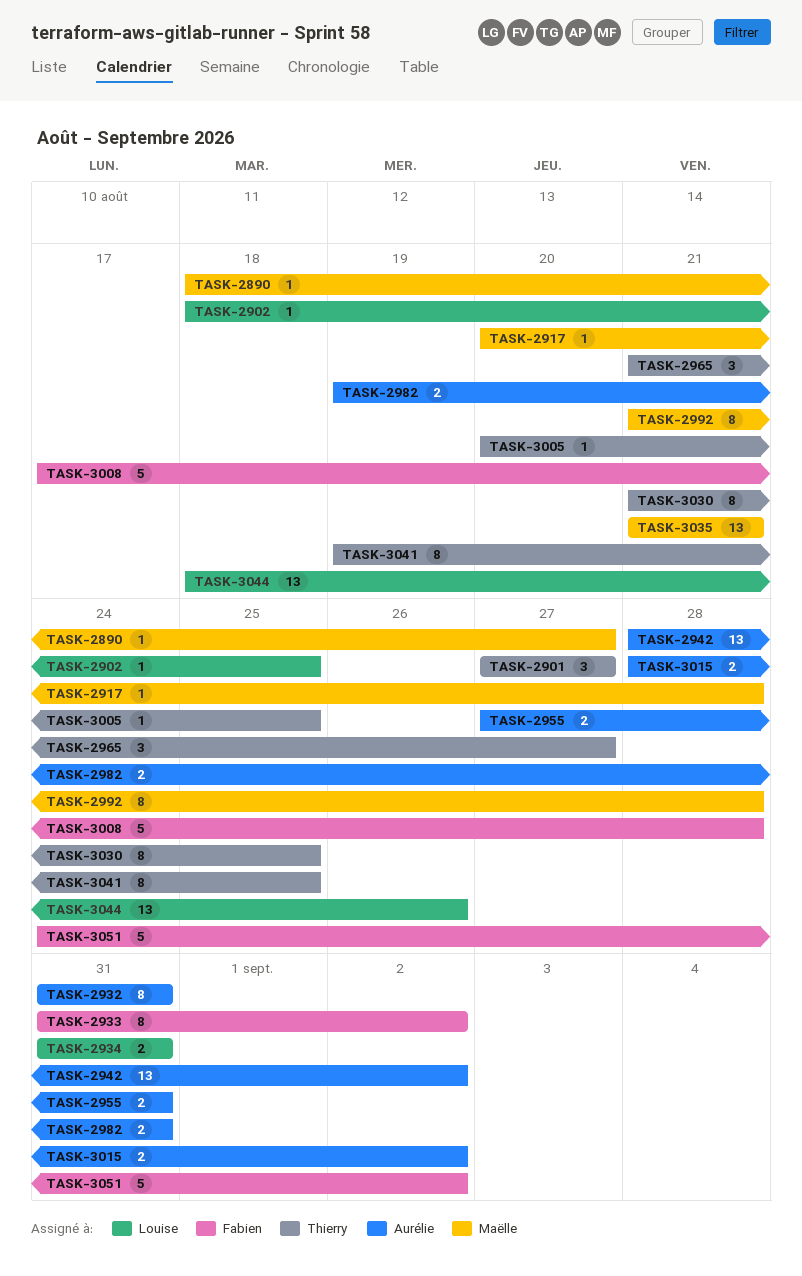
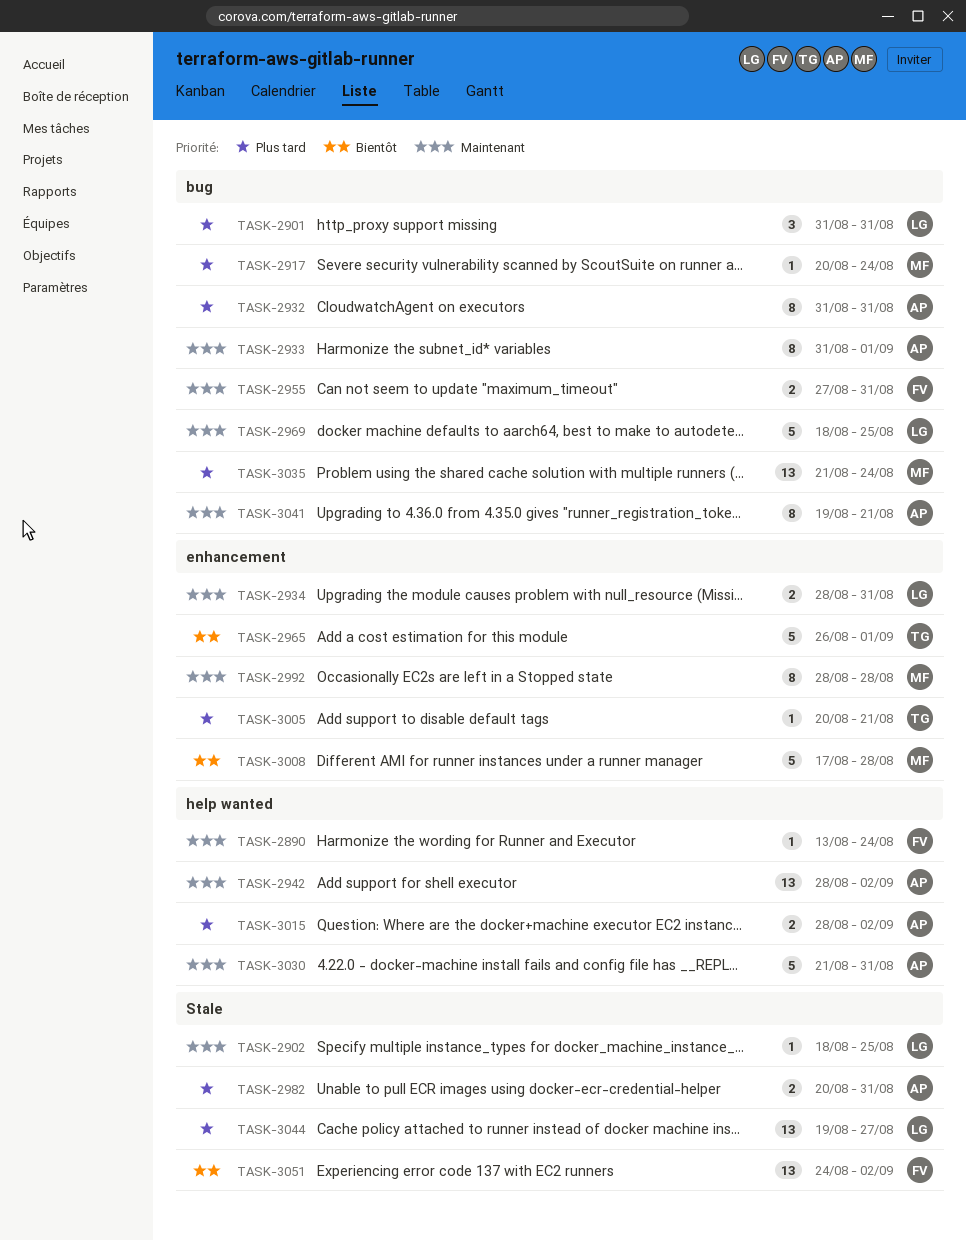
TASK-2890, owner: Maëlle -> Fabien
TASK-2890, start: Aug 18 -> Aug 13
TASK-2890, due: Aug 27 -> Aug 24
TASK-2901, owner: Thierry -> Louise
TASK-2901, start: Aug 27 -> Aug 31
TASK-2901, due: Aug 27 -> Aug 31
TASK-2917, due: Aug 28 -> Aug 24
TASK-2933, owner: Fabien -> Aurélie
TASK-2933, due: Sep 2 -> Sep 1
TASK-2934, start: Aug 31 -> Aug 28
TASK-2955, owner: Aurélie -> Fabien
TASK-2965, estimate: 3 -> 5
TASK-2965, start: Aug 21 -> Aug 26
TASK-2965, due: Aug 27 -> Sep 1
TASK-2969: none -> present
TASK-2982, start: Aug 19 -> Aug 20
TASK-2992, start: Aug 21 -> Aug 28
TASK-3005, due: Aug 25 -> Aug 21
TASK-3008, owner: Fabien -> Maëlle
TASK-3030, owner: Thierry -> Aurélie
TASK-3030, estimate: 8 -> 5
TASK-3030, due: Aug 25 -> Aug 31
TASK-3035, due: Aug 21 -> Aug 24
TASK-3041, owner: Thierry -> Aurélie
TASK-3041, due: Aug 25 -> Aug 21
TASK-3044, start: Aug 18 -> Aug 19
TASK-3044, due: Aug 26 -> Aug 27
TASK-3051, estimate: 5 -> 13

